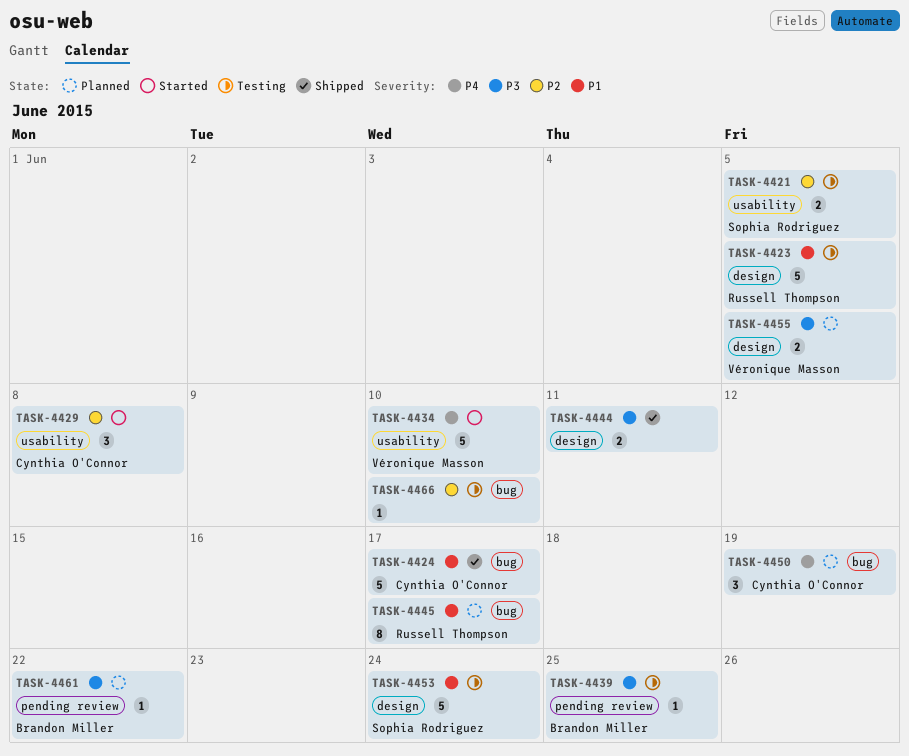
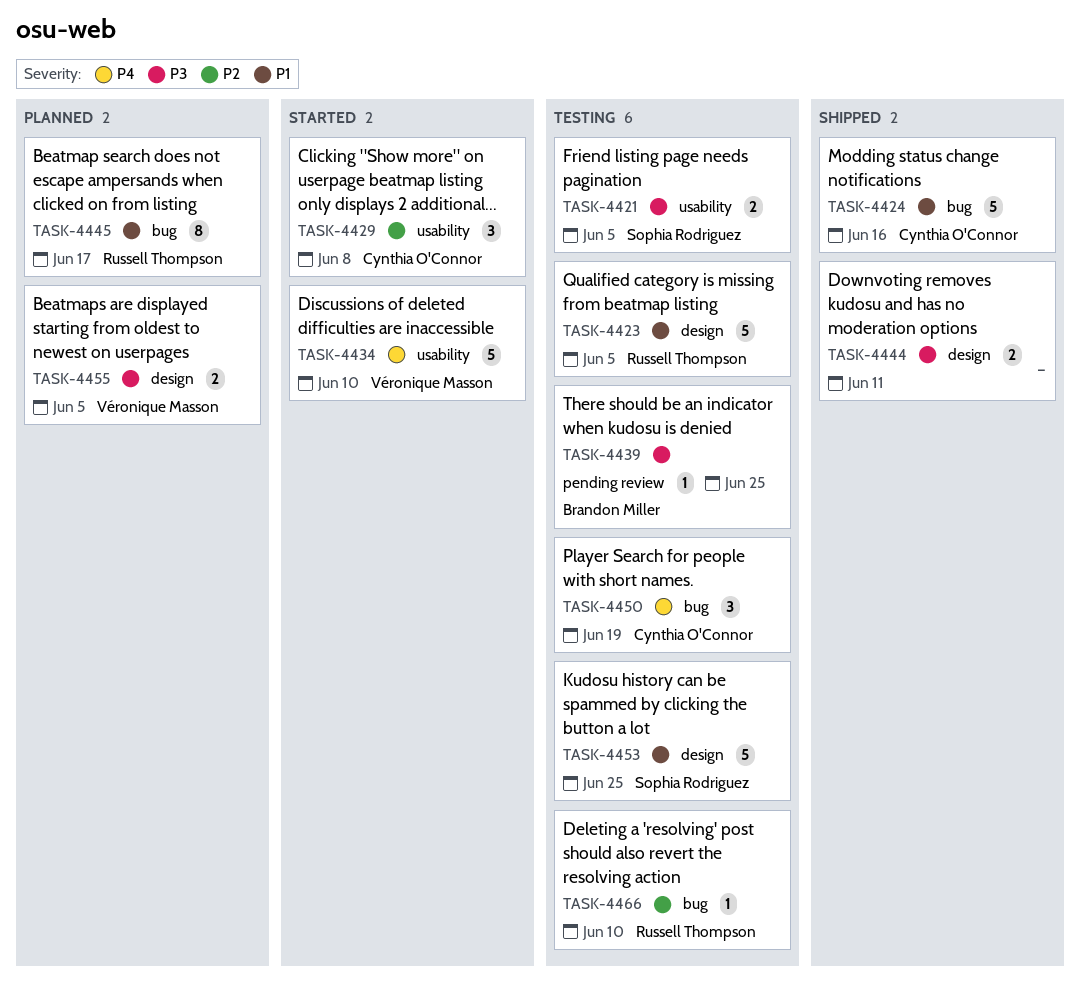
TASK-4421, priority: P2 -> P3
TASK-4424, due: Jun 17 -> Jun 16
TASK-4450, status: Planned -> Testing
TASK-4453, due: Jun 24 -> Jun 25
TASK-4461: present -> none
TASK-4466, owner: none -> Russell Thompson

